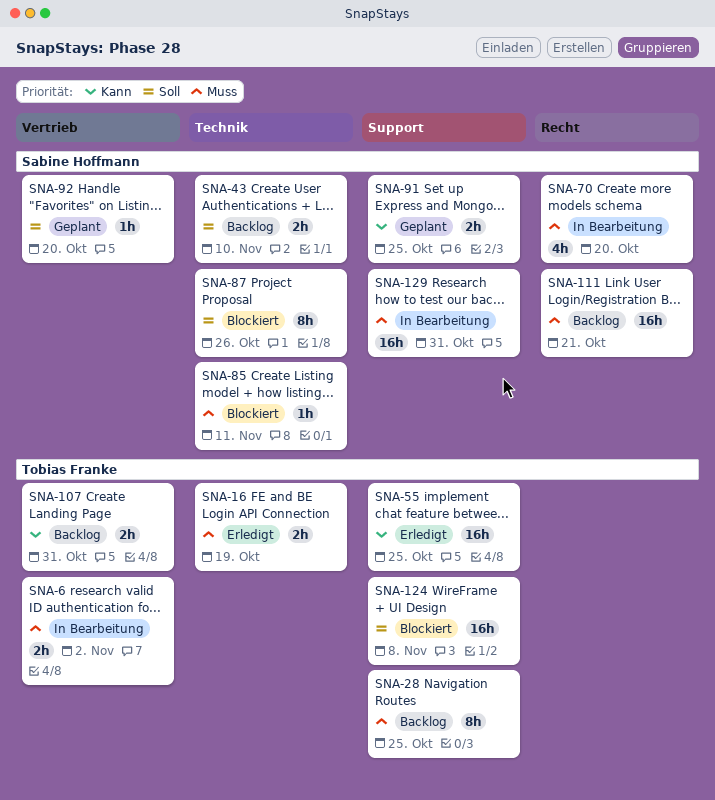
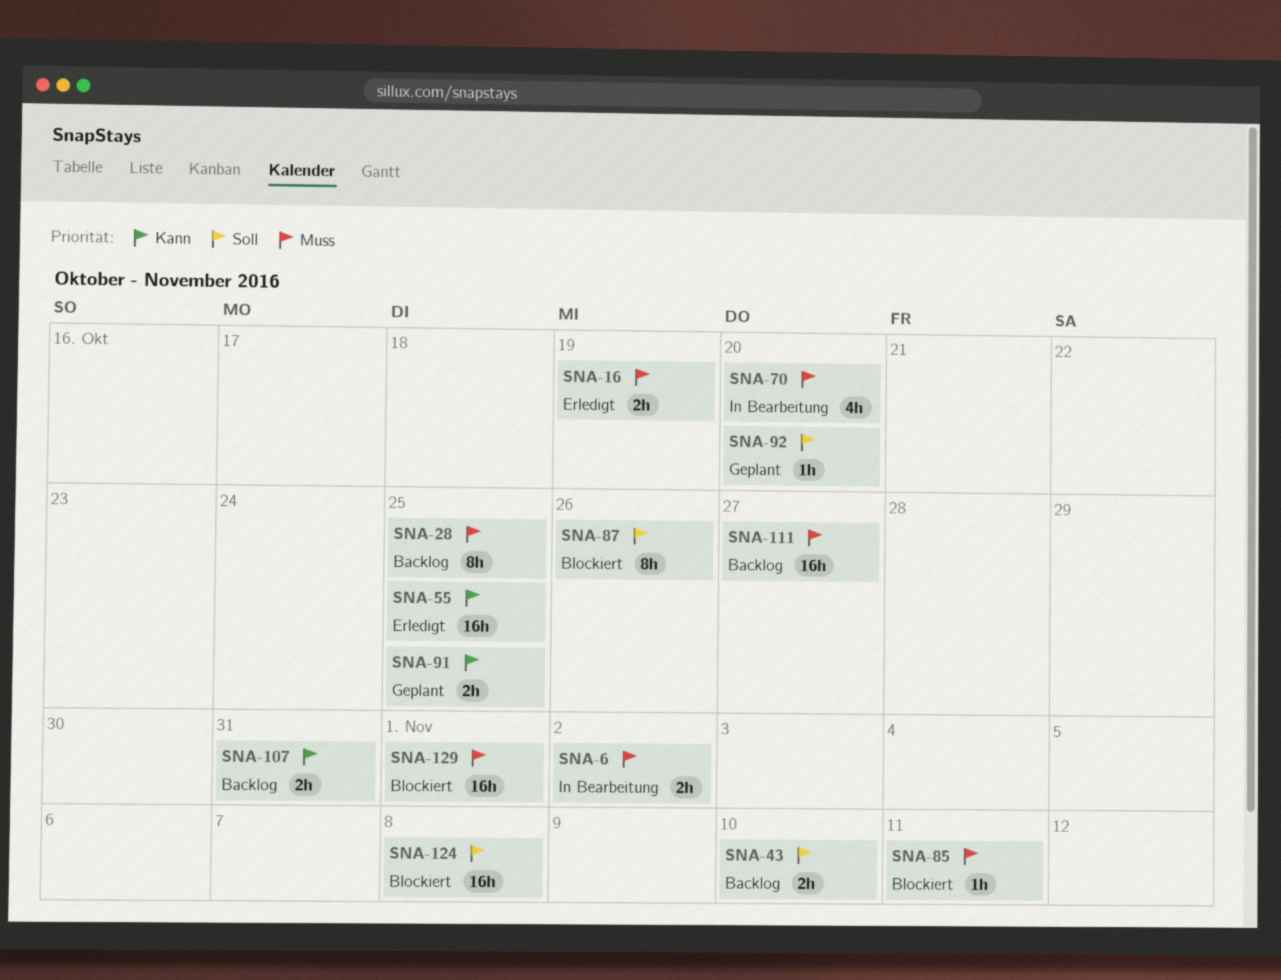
SNA-111, due: Oct 21 -> Oct 27
SNA-129, status: In Bearbeitung -> Blockiert
SNA-129, due: Oct 31 -> Nov 1

